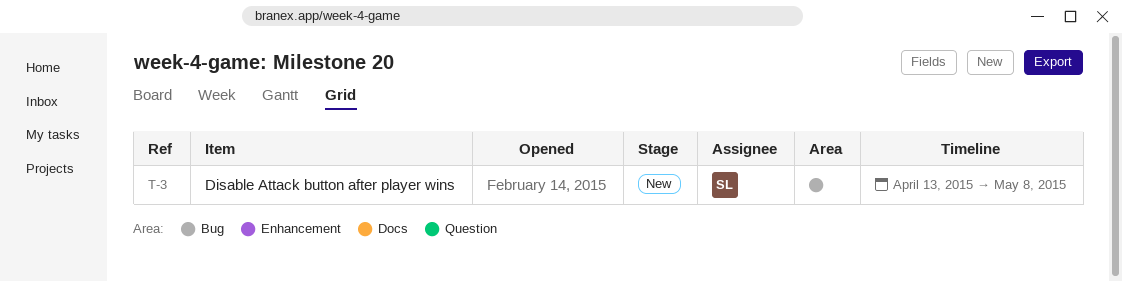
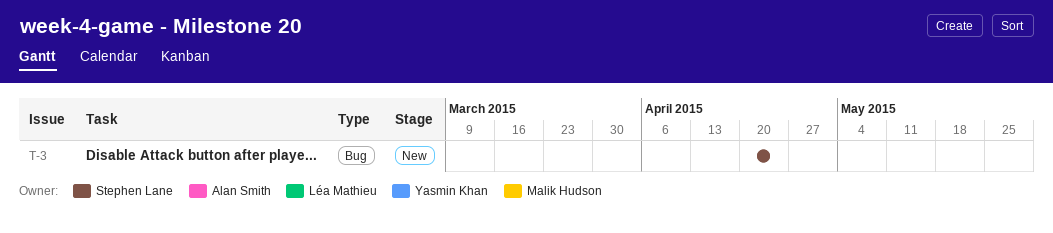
T-3, start: Apr 13 -> Apr 20
T-3, due: May 8 -> Apr 24

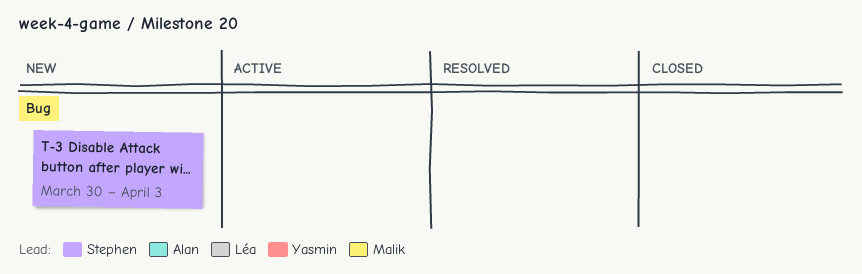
T-3, start: Apr 20 -> Mar 30
T-3, due: Apr 24 -> Apr 3

